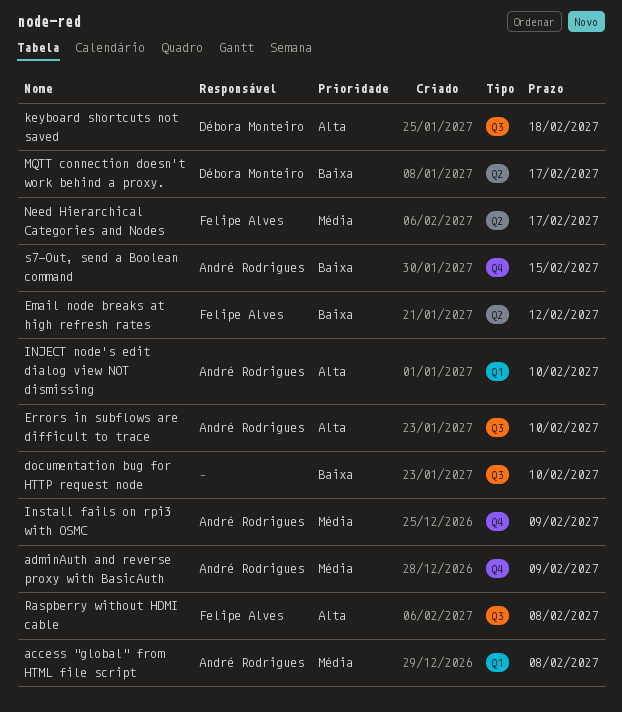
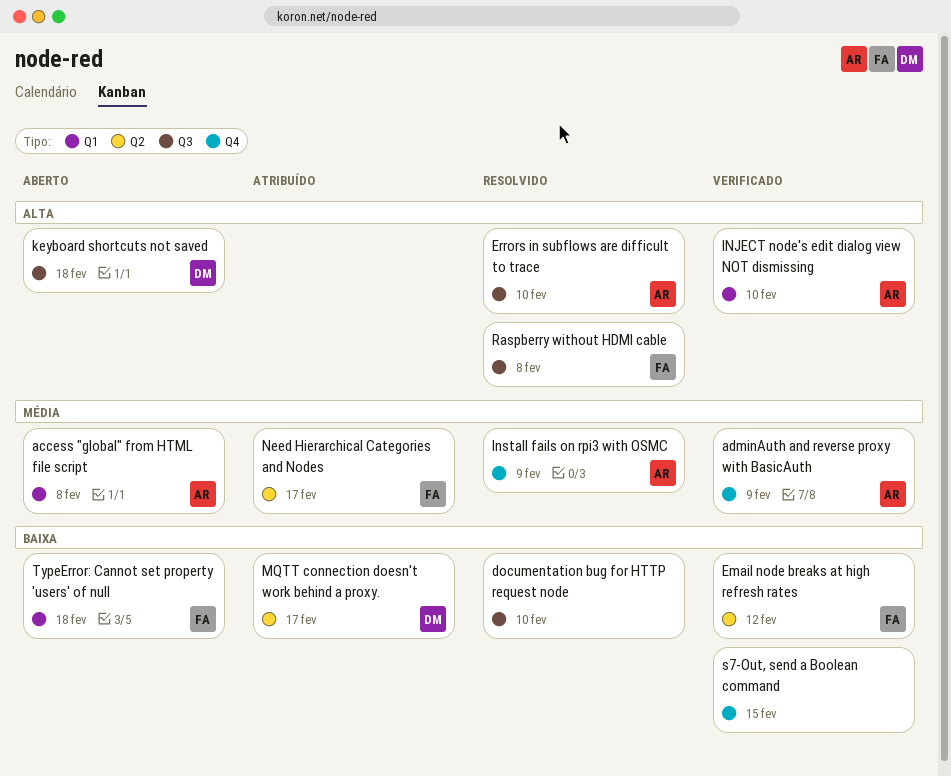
s7-Out, send a Boolean command, owner: André Rodrigues -> none
TypeError: Cannot set property 'users' of null: none -> present

